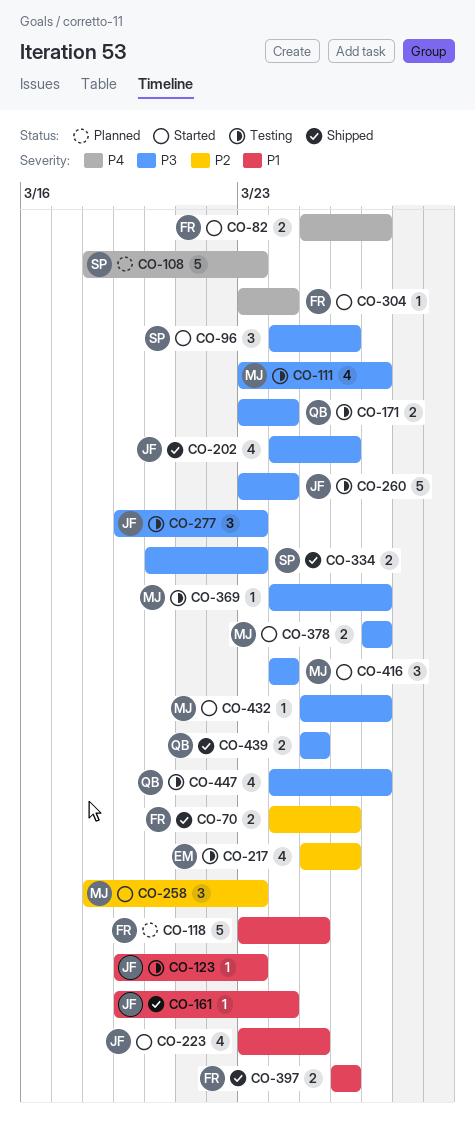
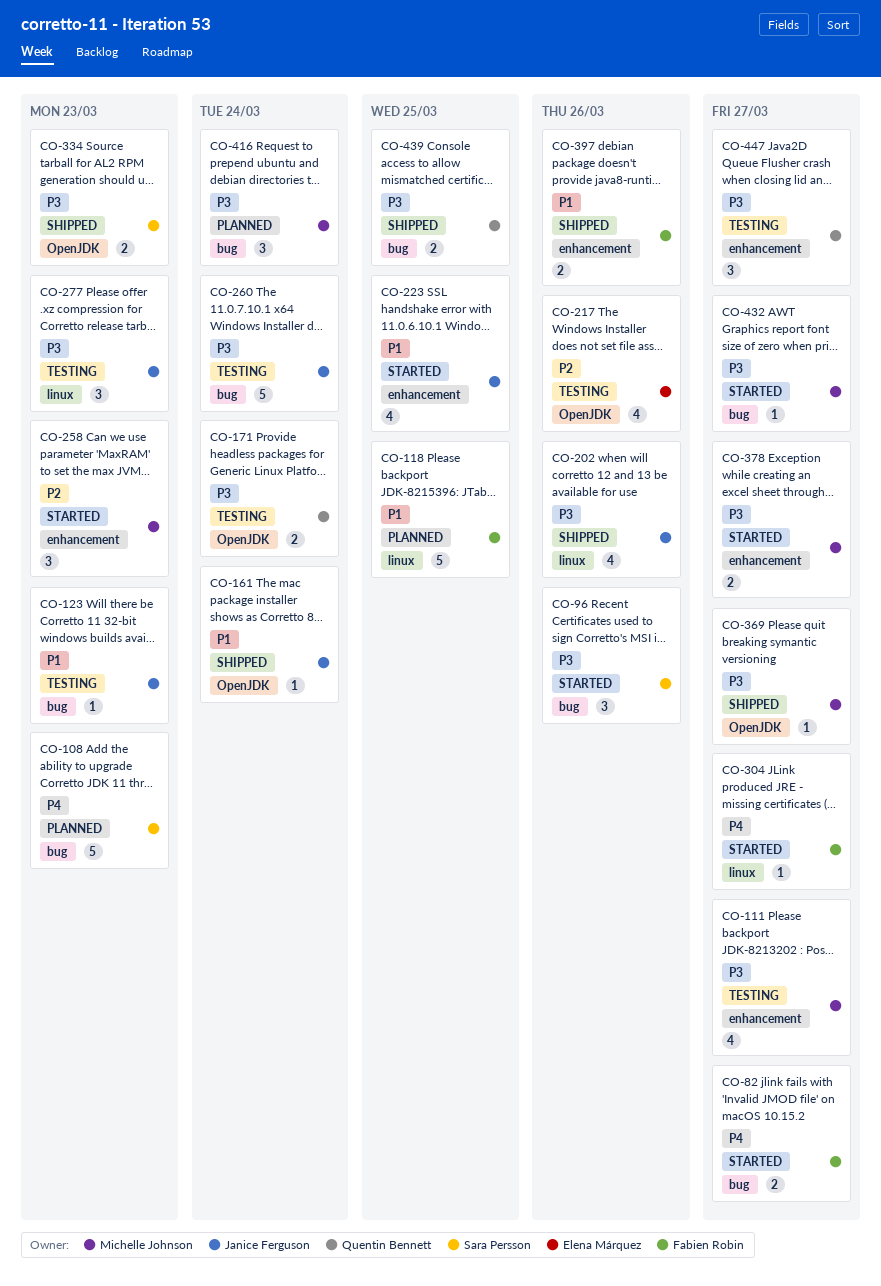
CO-70: present -> none
CO-304, due: Mar 24 -> Mar 27
CO-369, status: Testing -> Shipped
CO-416, status: Started -> Planned
CO-447, estimate: 4 -> 3

